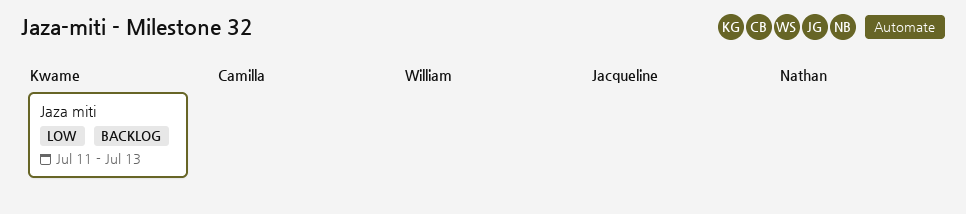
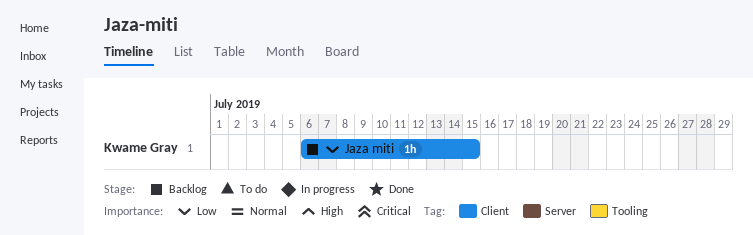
Jaza miti, start: Jul 11 -> Jul 6
Jaza miti, due: Jul 13 -> Jul 15

